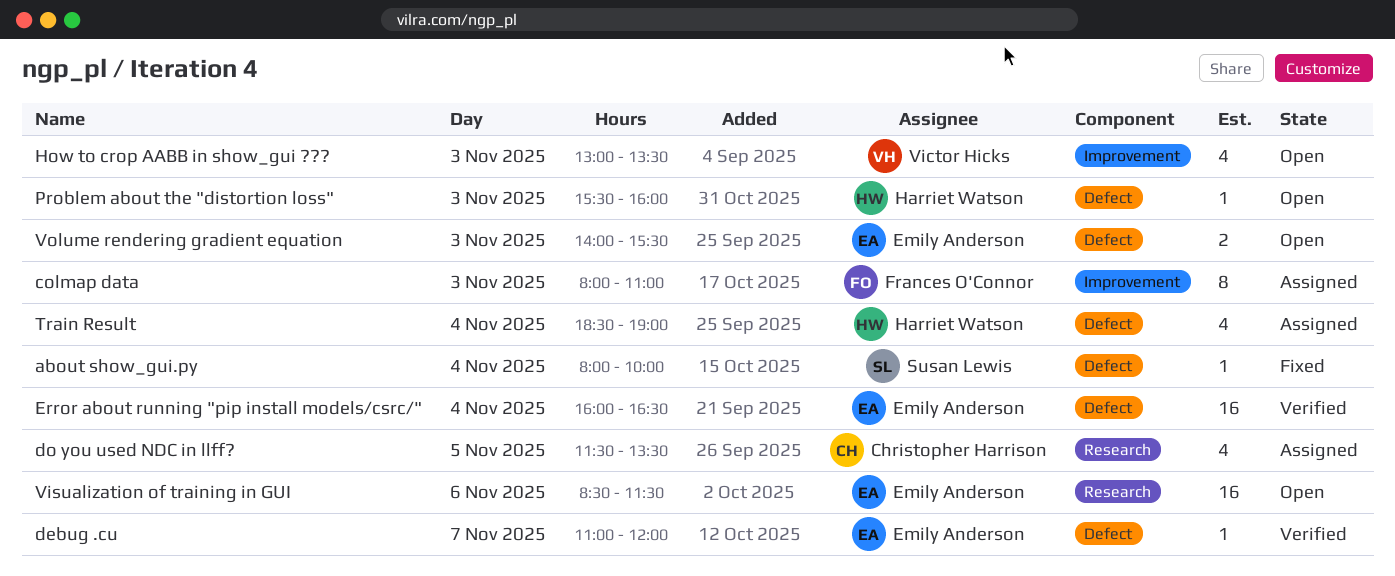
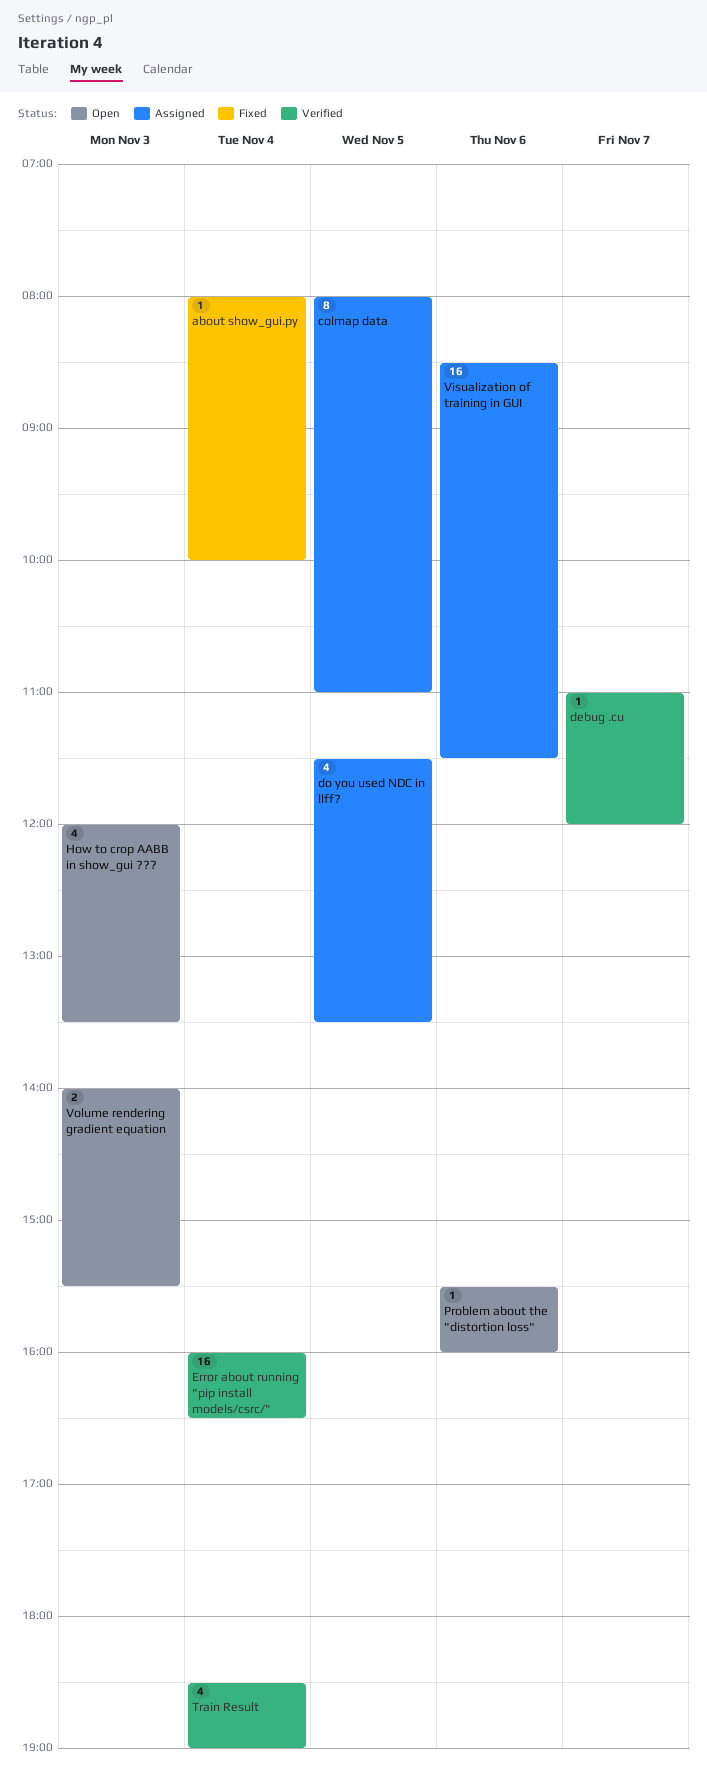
colmap data, day: Nov 3 -> Nov 5
How to crop AABB in show_gui ???, begins: 13:00 -> 12:00
Problem about the "distortion loss", day: Nov 3 -> Nov 6
Train Result, status: Assigned -> Verified
Visualization of training in GUI, status: Open -> Assigned

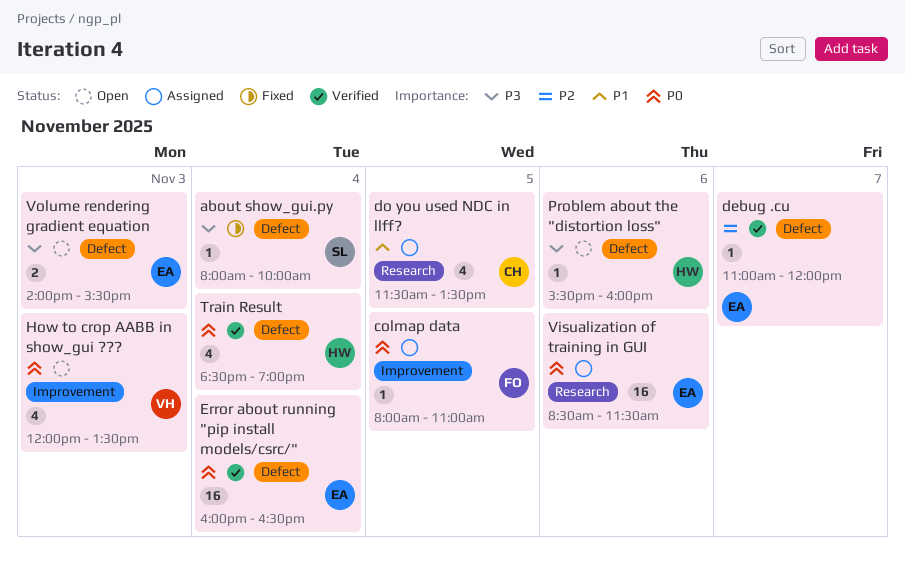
colmap data, estimate: 8 -> 1

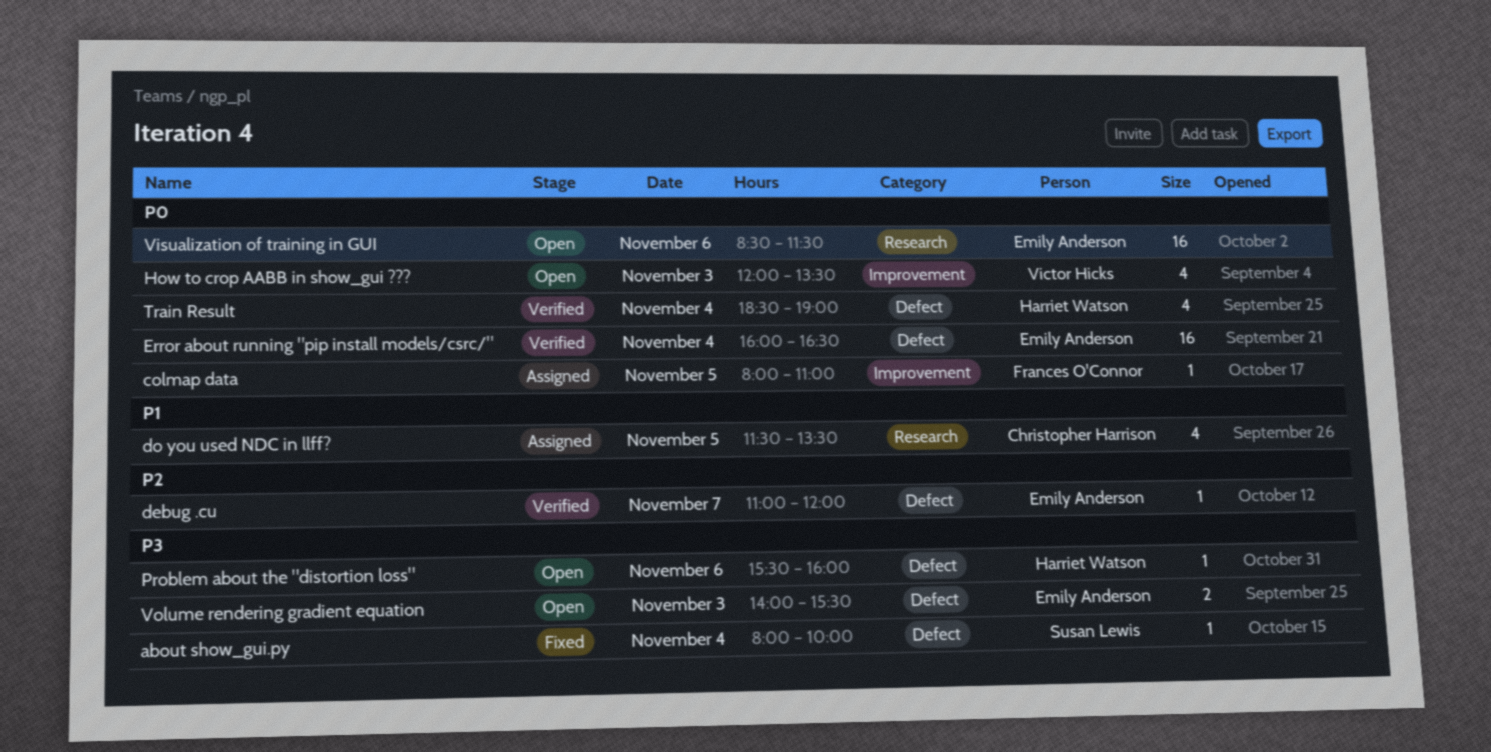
Visualization of training in GUI, status: Assigned -> Open

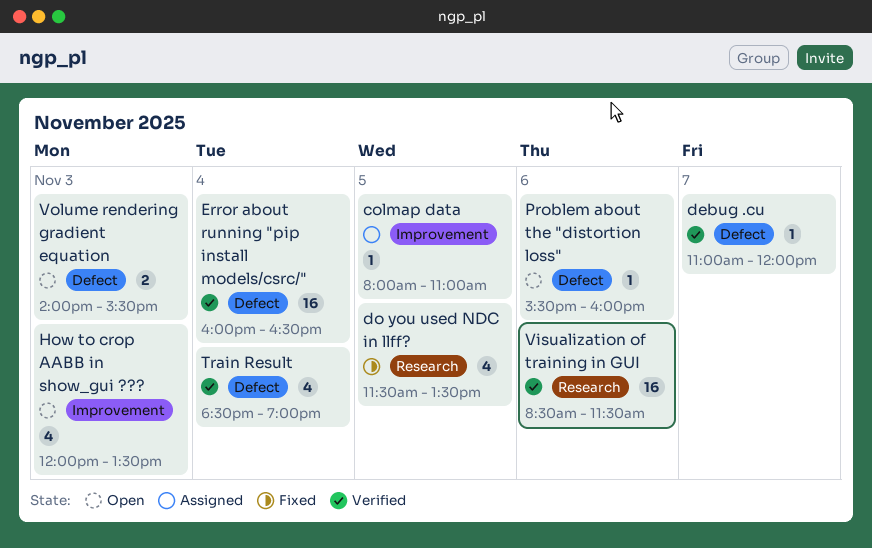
about show_gui.py: present -> none
do you used NDC in llff?, status: Assigned -> Fixed
Visualization of training in GUI, status: Open -> Verified

